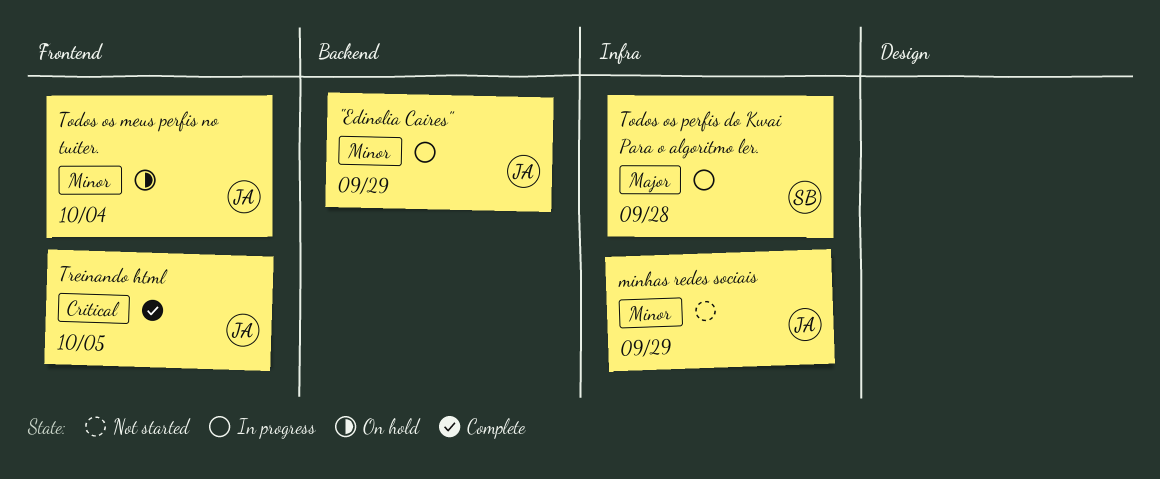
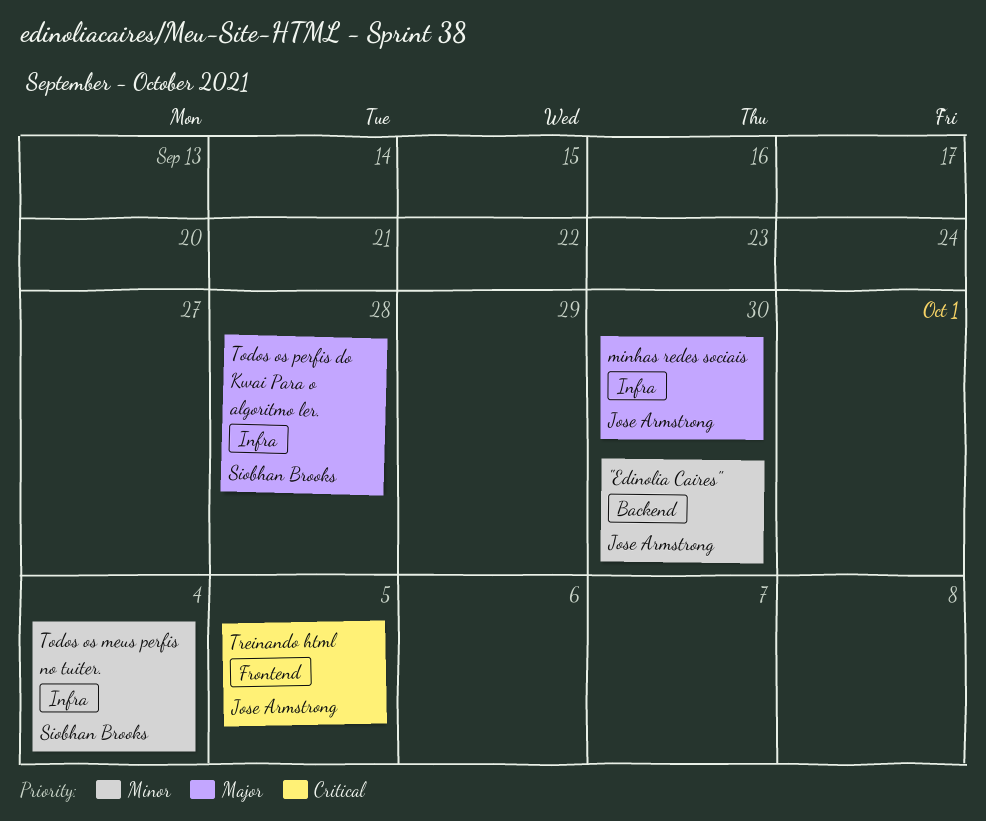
"Edinolia Caires", due: Sep 29 -> Sep 30
minhas redes sociais, priority: Minor -> Major
minhas redes sociais, due: Sep 29 -> Sep 30
Todos os meus perfis no tuiter., owner: Jose Armstrong -> Siobhan Brooks
Todos os meus perfis no tuiter., label: Frontend -> Infra

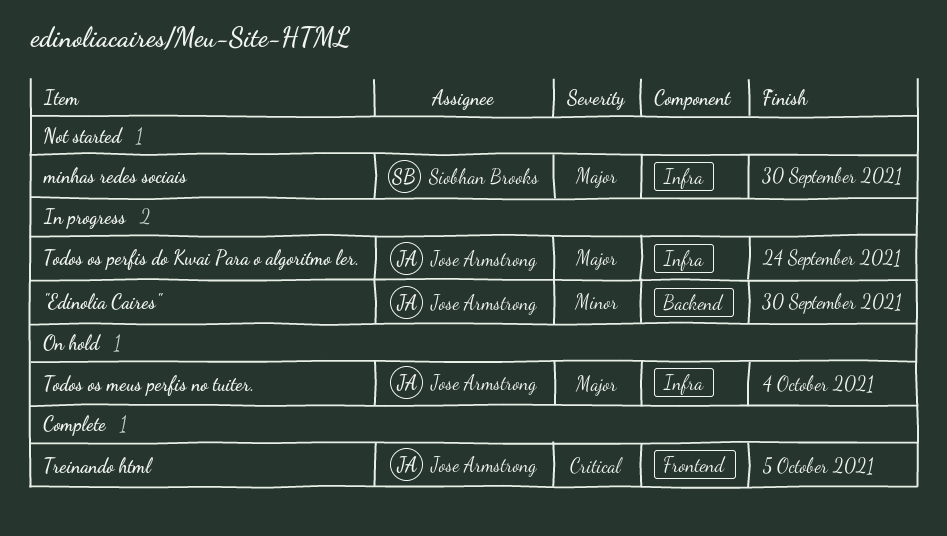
minhas redes sociais, owner: Jose Armstrong -> Siobhan Brooks
Todos os meus perfis no tuiter., owner: Siobhan Brooks -> Jose Armstrong
Todos os meus perfis no tuiter., priority: Minor -> Major
Todos os perfis do Kwai Para o algoritmo ler., owner: Siobhan Brooks -> Jose Armstrong
Todos os perfis do Kwai Para o algoritmo ler., due: Sep 28 -> Sep 24

